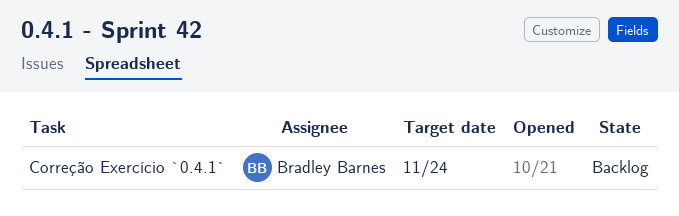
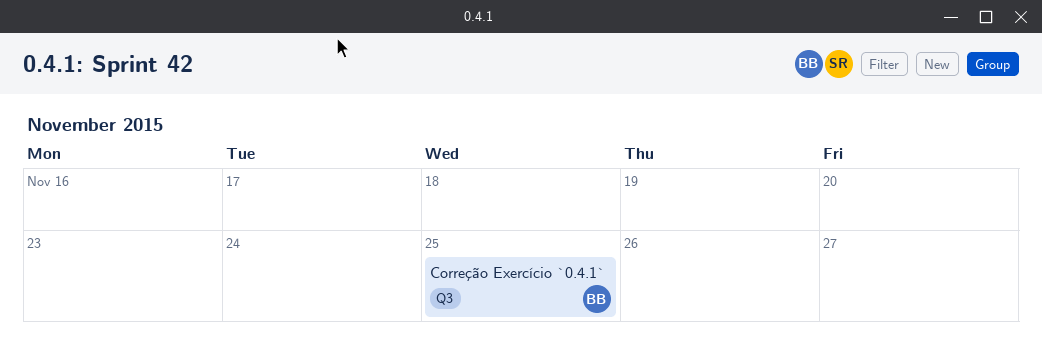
Correção Exercício `0.4.1`, due: Nov 24 -> Nov 25

